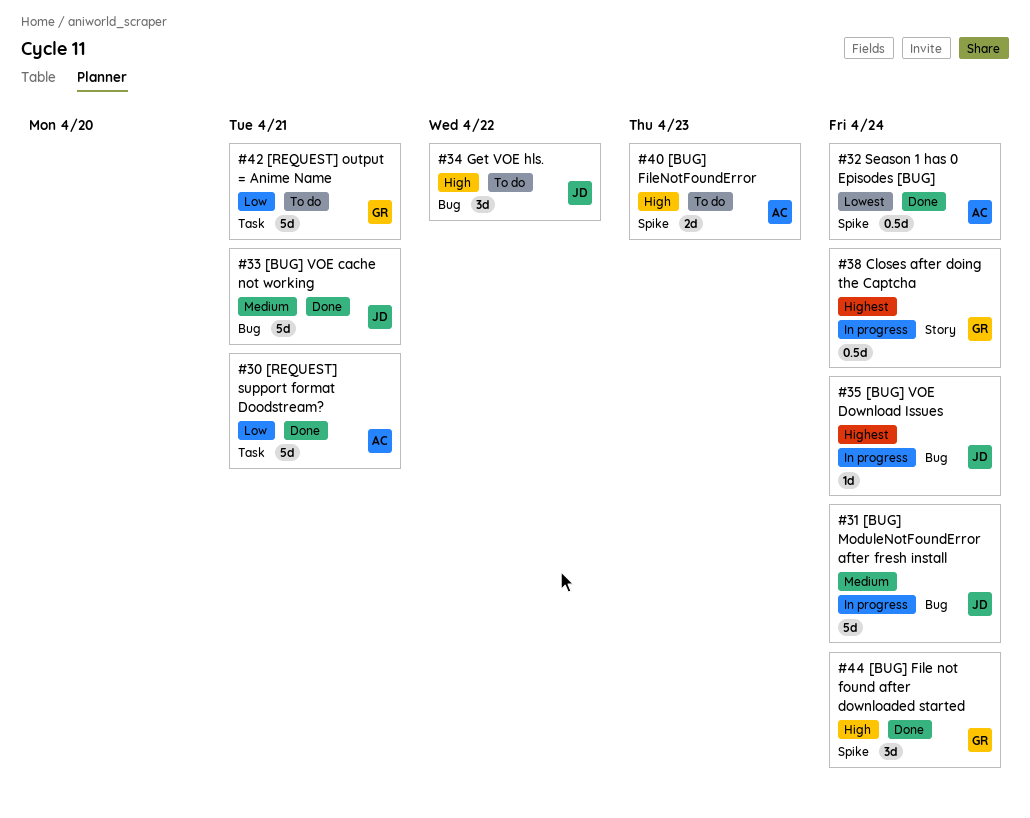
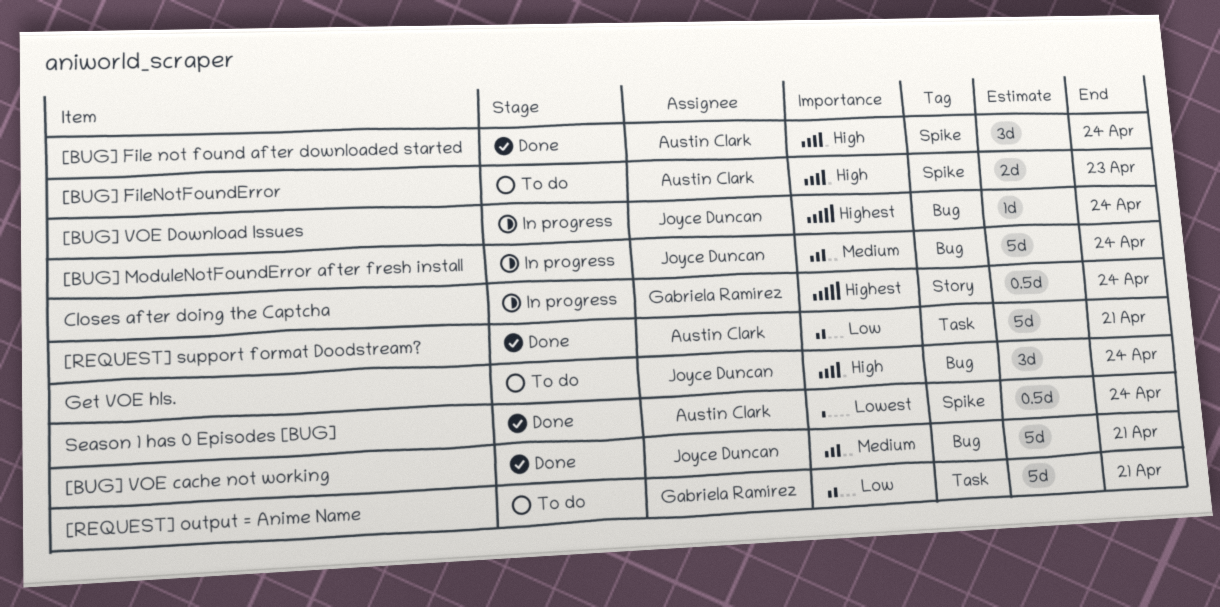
[BUG] File not found after downloaded started, owner: Gabriela Ramírez -> Austin Clark
Get VOE hls., due: Apr 22 -> Apr 24

